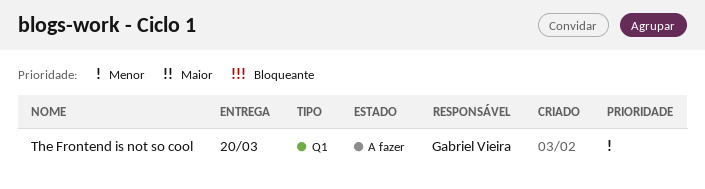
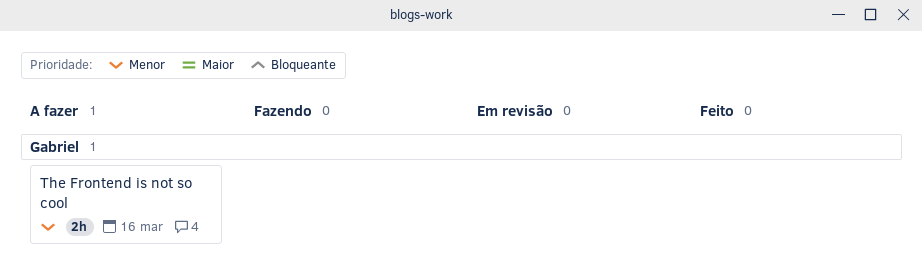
The Frontend is not so cool, due: Mar 20 -> Mar 16

